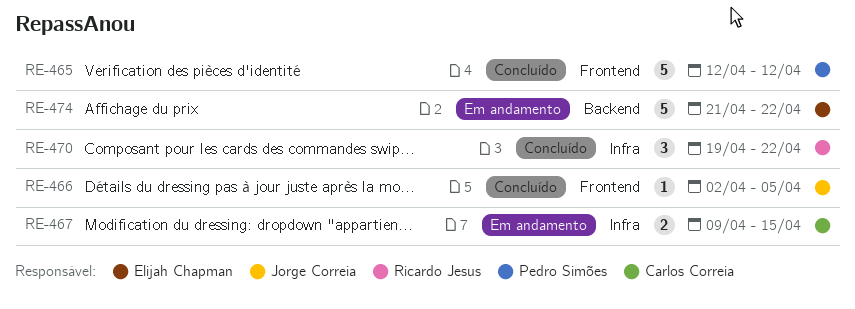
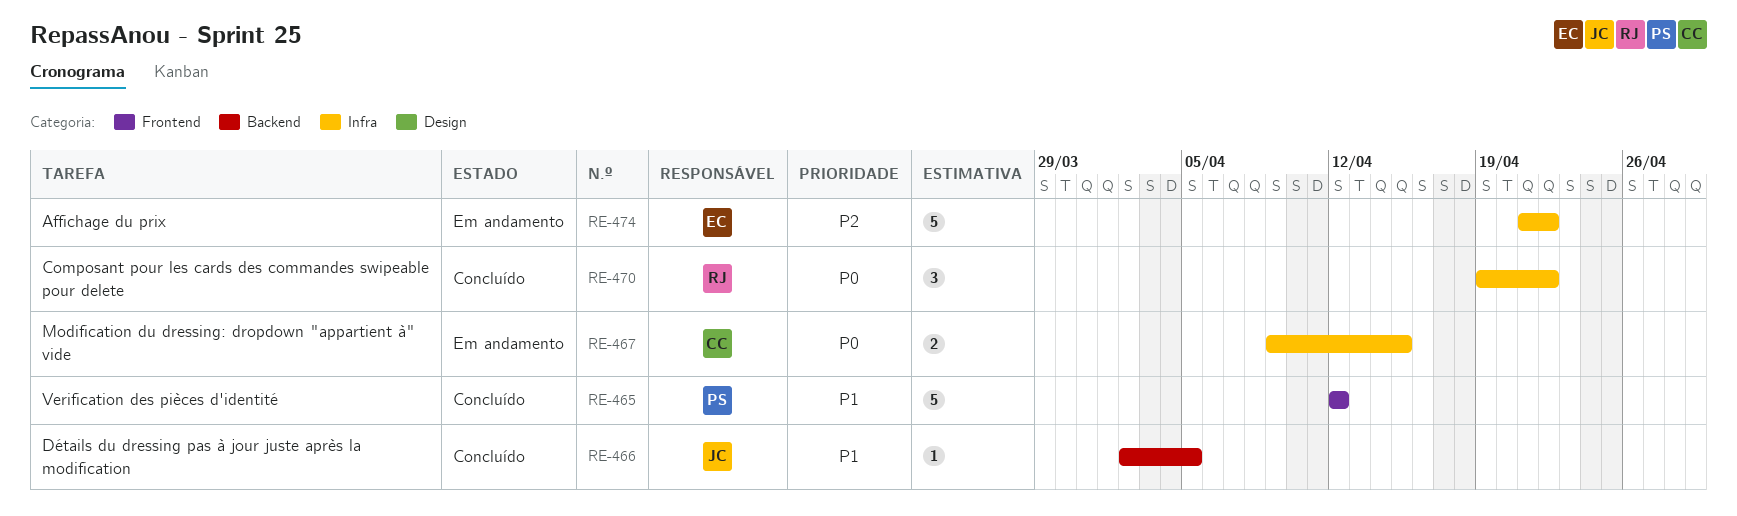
RE-466, label: Frontend -> Backend
RE-474, label: Backend -> Infra

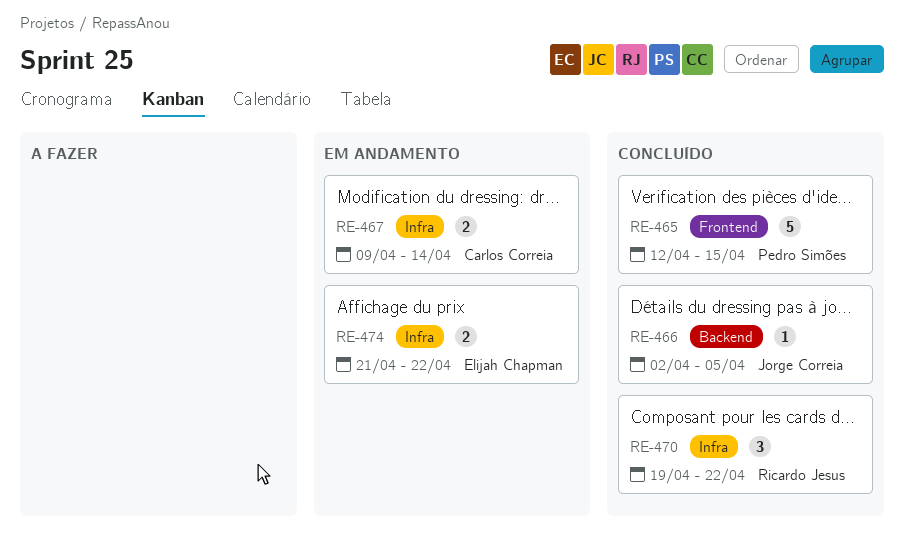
RE-465, due: Apr 12 -> Apr 15
RE-467, due: Apr 15 -> Apr 14
RE-474, estimate: 5 -> 2

